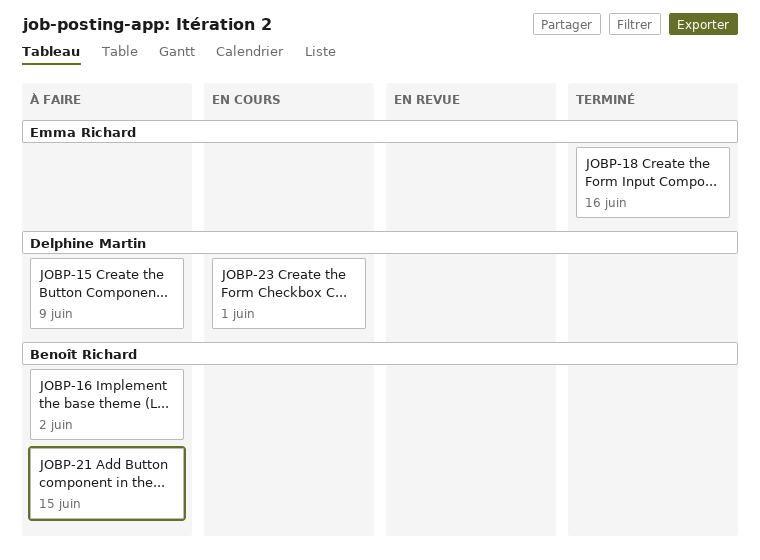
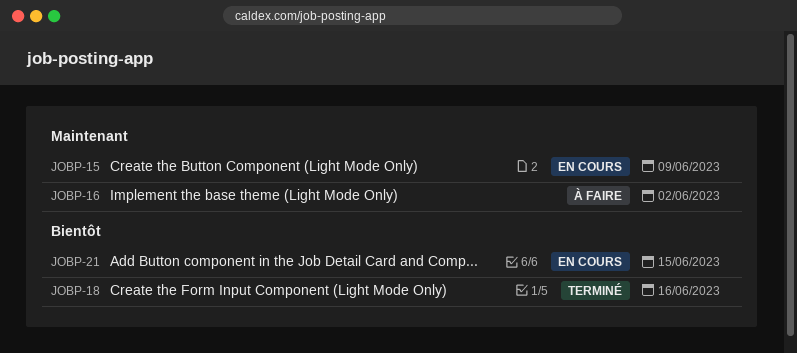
JOBP-15, status: À faire -> En cours
JOBP-21, status: À faire -> En cours
JOBP-23: present -> none

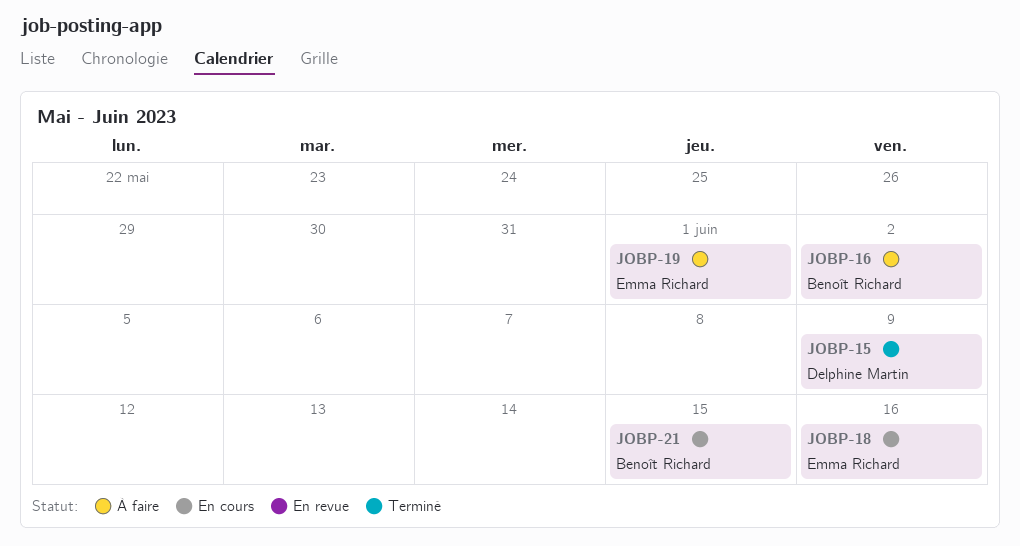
JOBP-15, status: En cours -> Terminé
JOBP-18, status: Terminé -> En cours
JOBP-19: none -> present

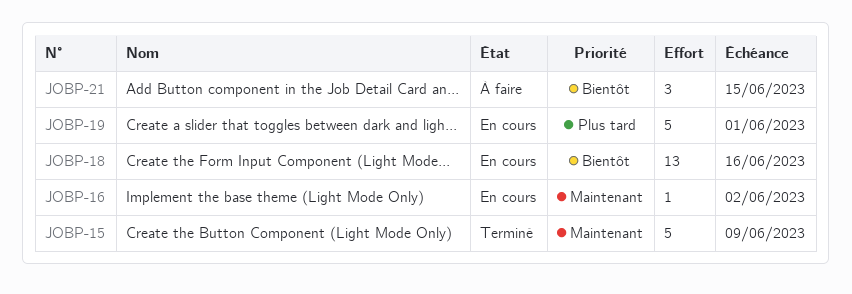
JOBP-16, status: À faire -> En cours
JOBP-19, status: À faire -> En cours
JOBP-21, status: En cours -> À faire

